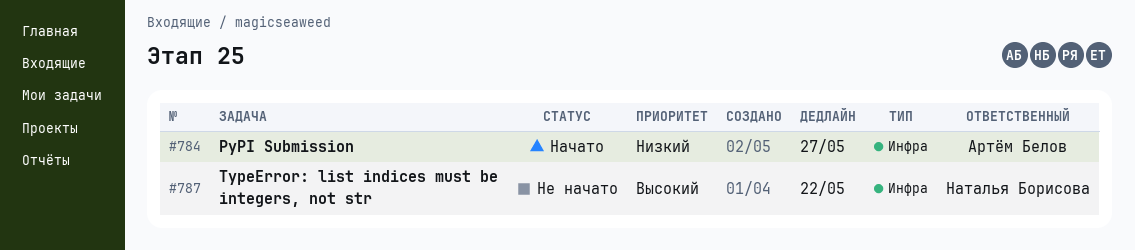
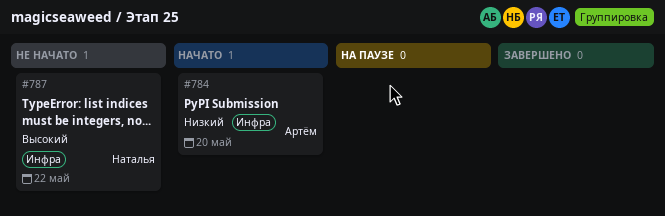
#784, due: May 27 -> May 20

